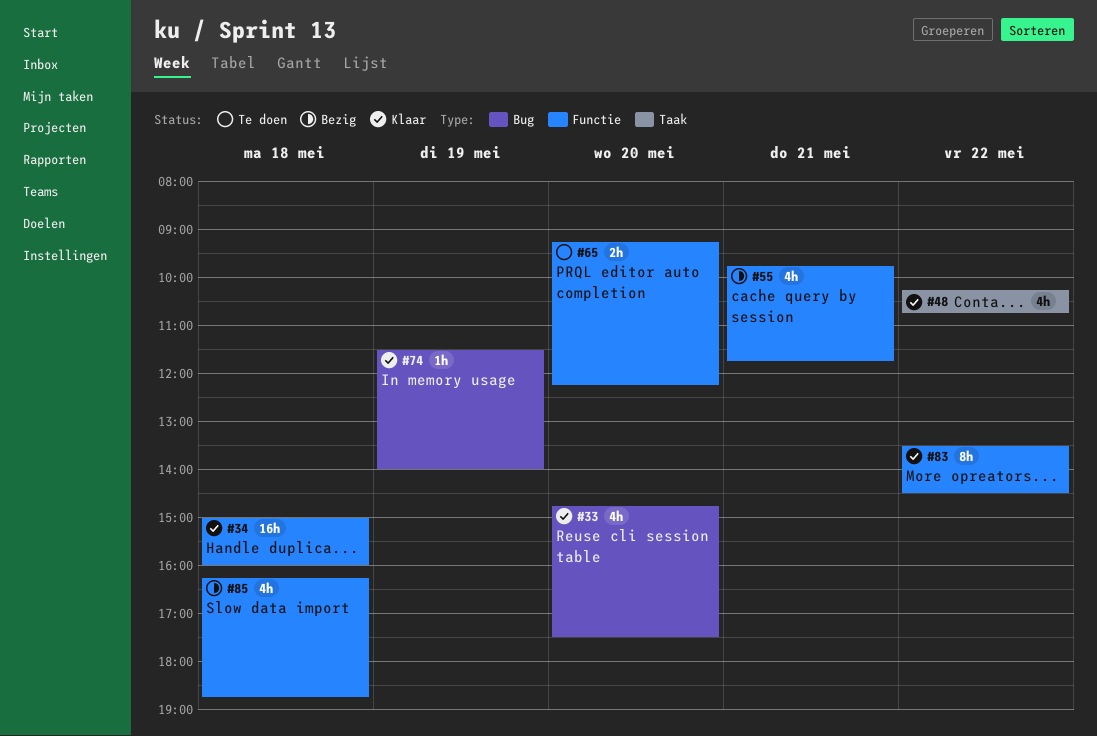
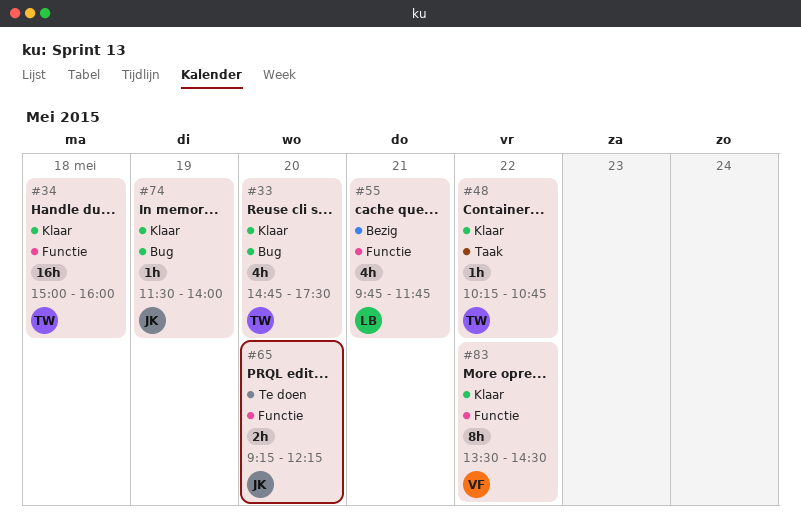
#48, estimate: 4h -> 1h
#85: present -> none

